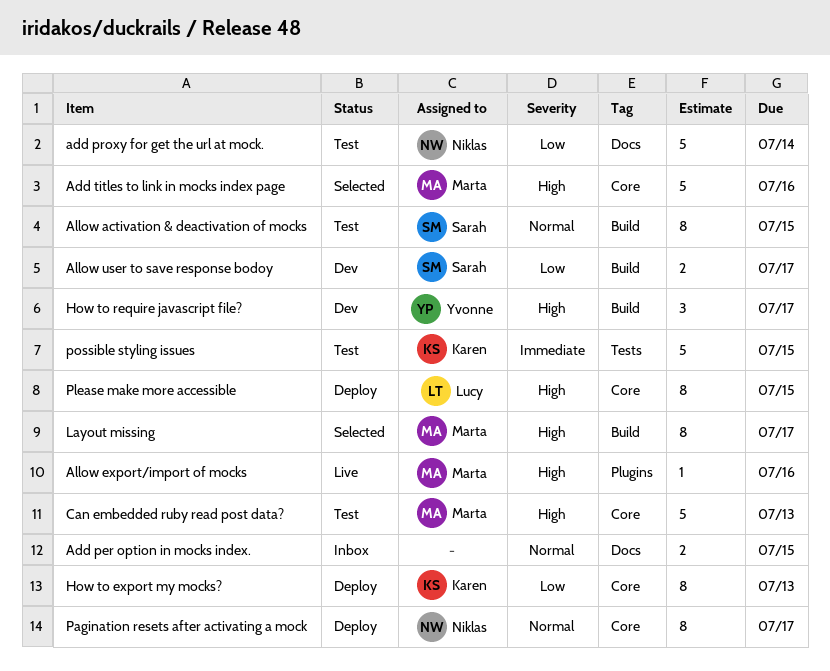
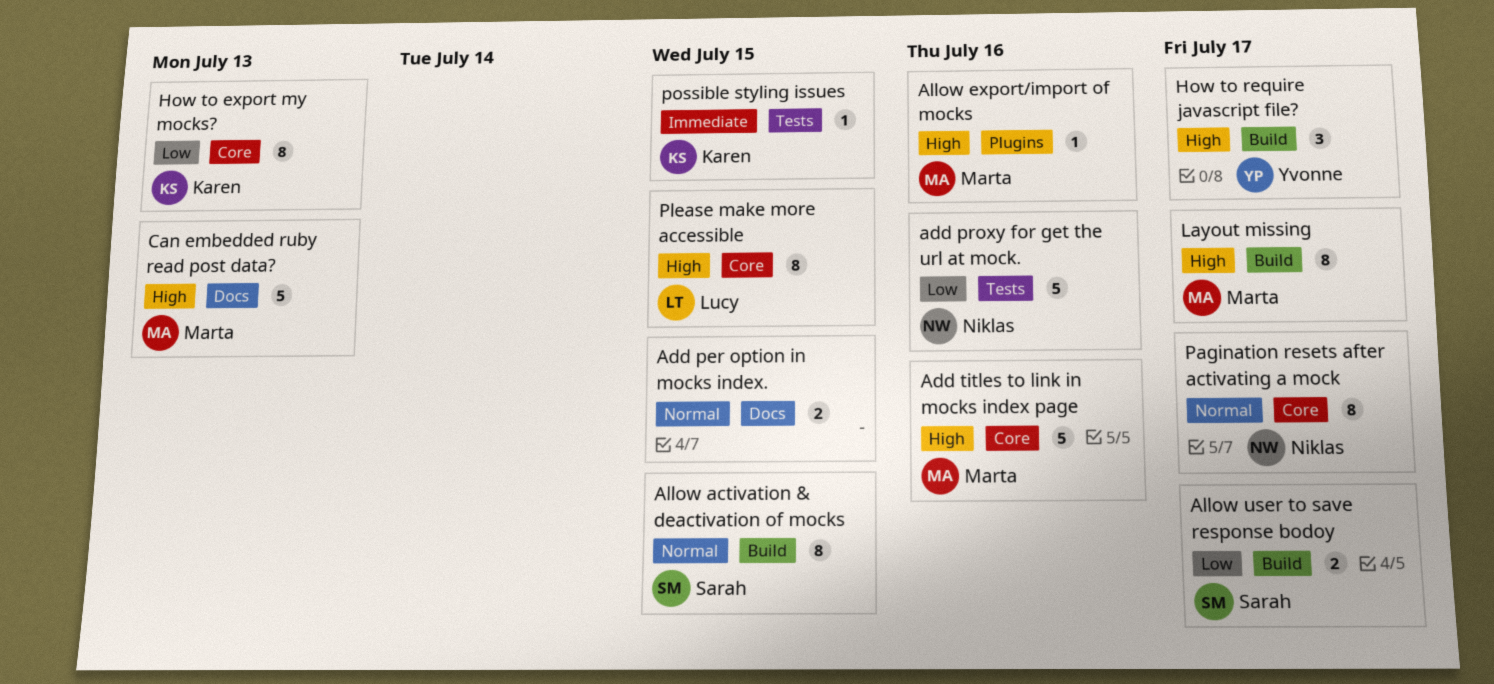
add proxy for get the url at mock., label: Docs -> Tests
add proxy for get the url at mock., due: Jul 14 -> Jul 16
Can embedded ruby read post data?, label: Core -> Docs
possible styling issues, estimate: 5 -> 1

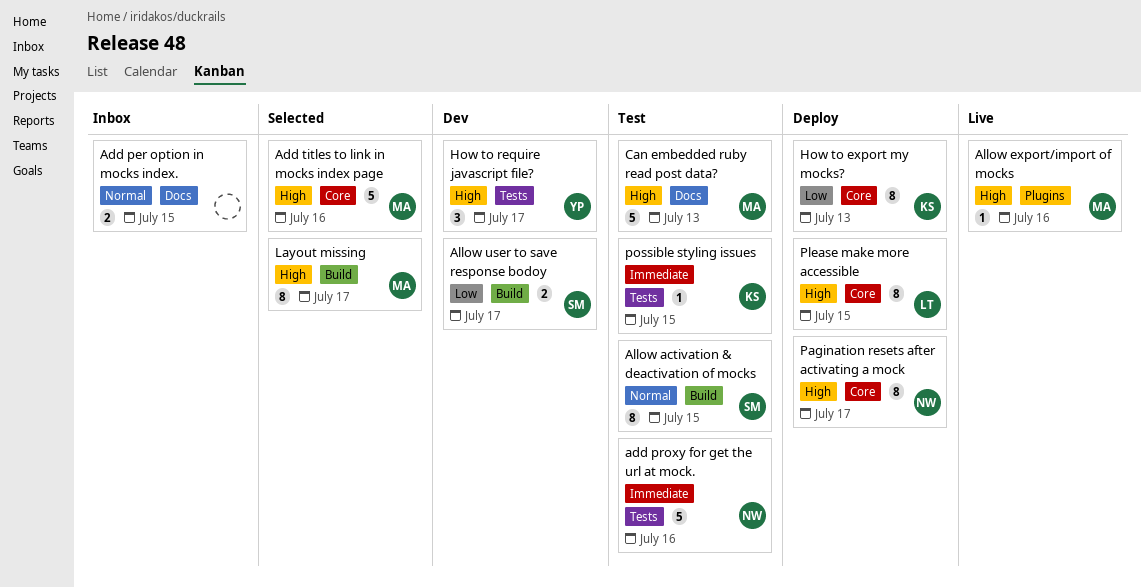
add proxy for get the url at mock., priority: Low -> Immediate
How to require javascript file?, label: Build -> Tests
Pagination resets after activating a mock, priority: Normal -> High

